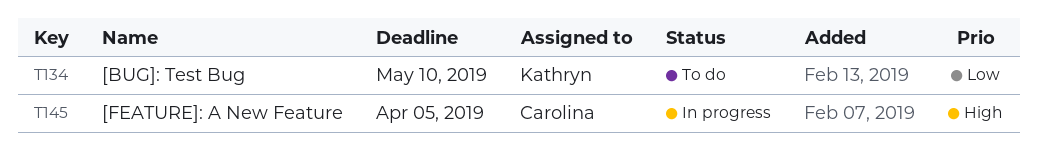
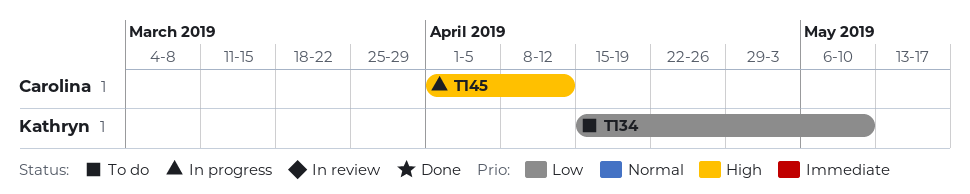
T145, due: Apr 5 -> Apr 12

